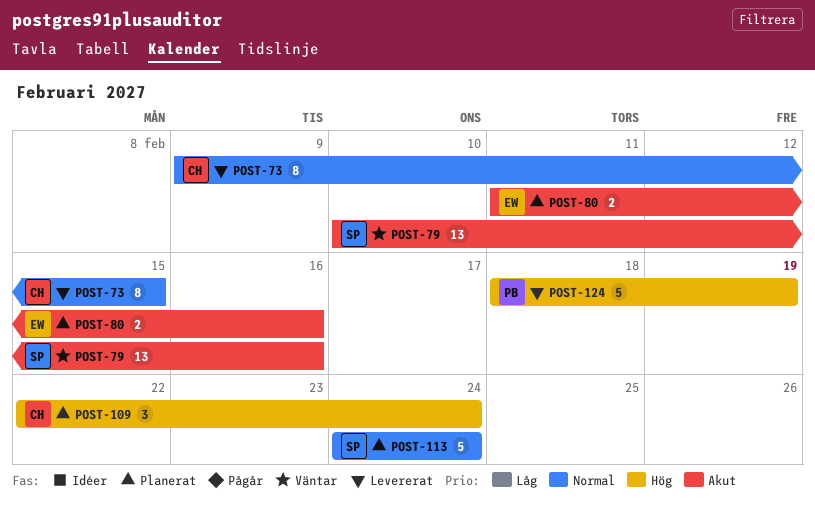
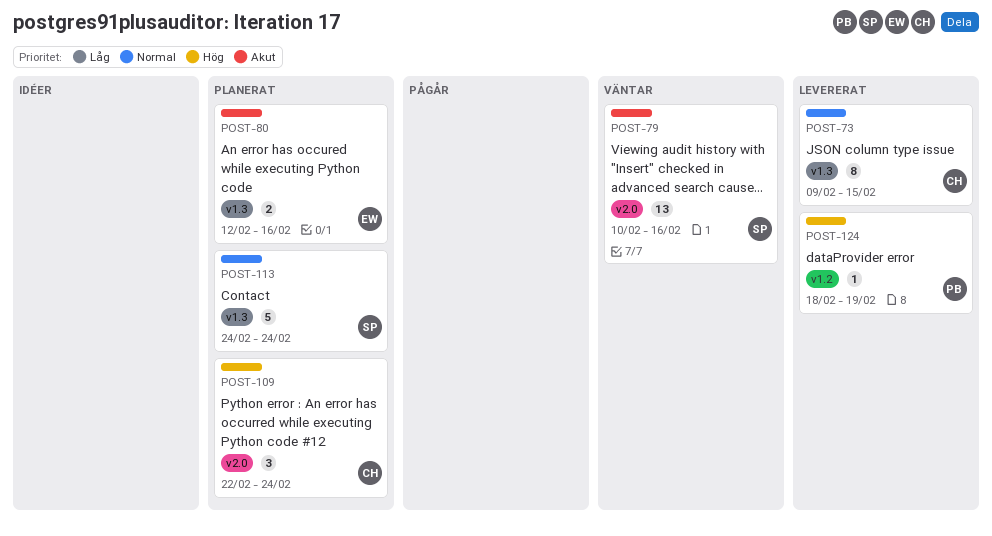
POST-80, start: Feb 11 -> Feb 12
POST-124, estimate: 5 -> 1

